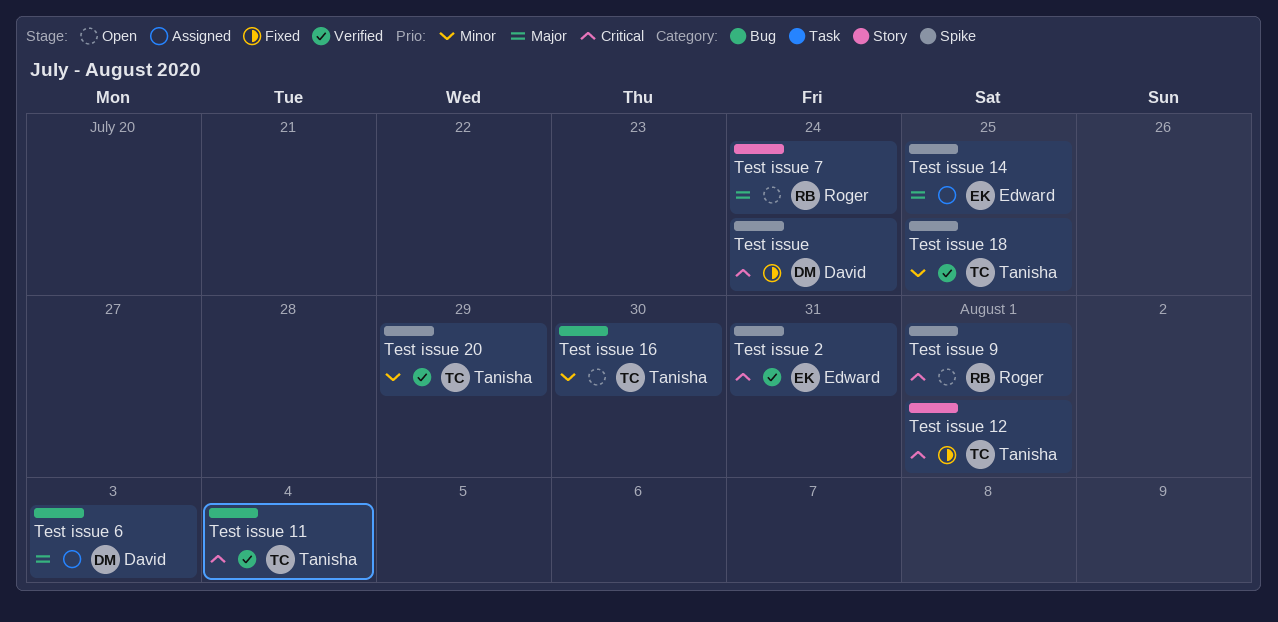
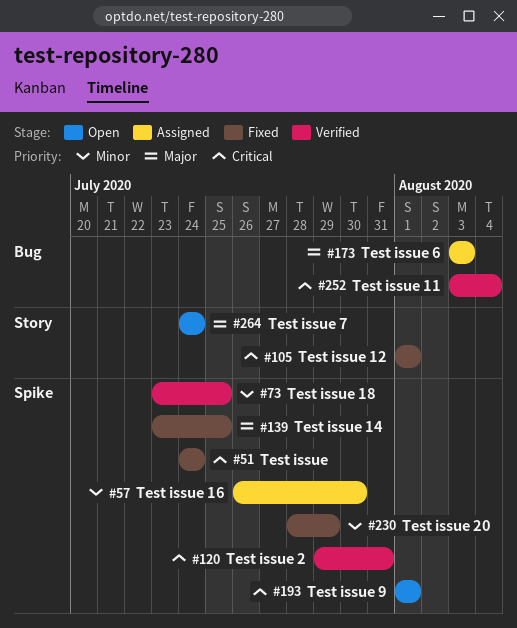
Test issue 14, status: Assigned -> Fixed
Test issue 16, status: Open -> Assigned
Test issue 16, label: Bug -> Spike
Test issue 20, status: Verified -> Fixed

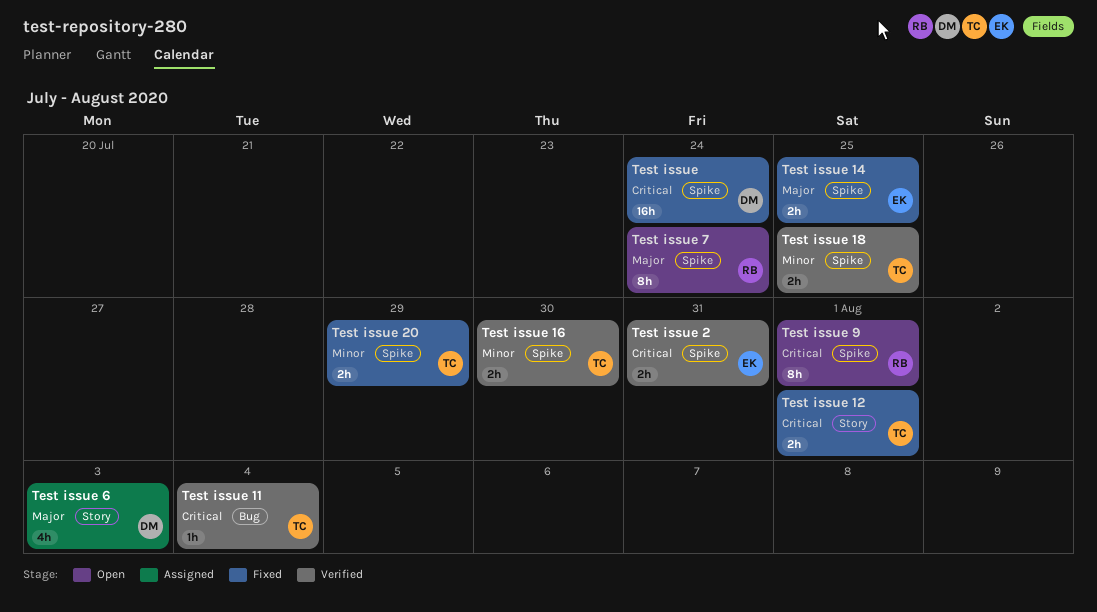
Test issue 16, status: Assigned -> Verified
Test issue 6, label: Bug -> Story
Test issue 7, label: Story -> Spike

